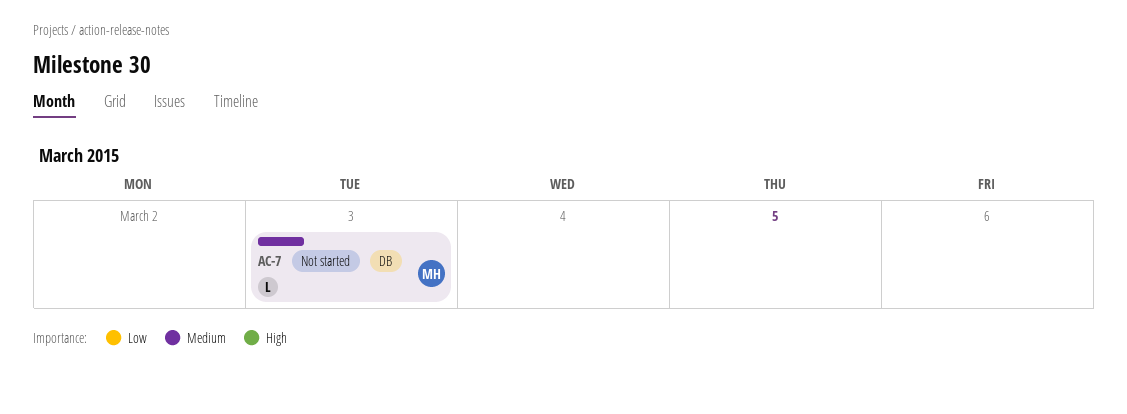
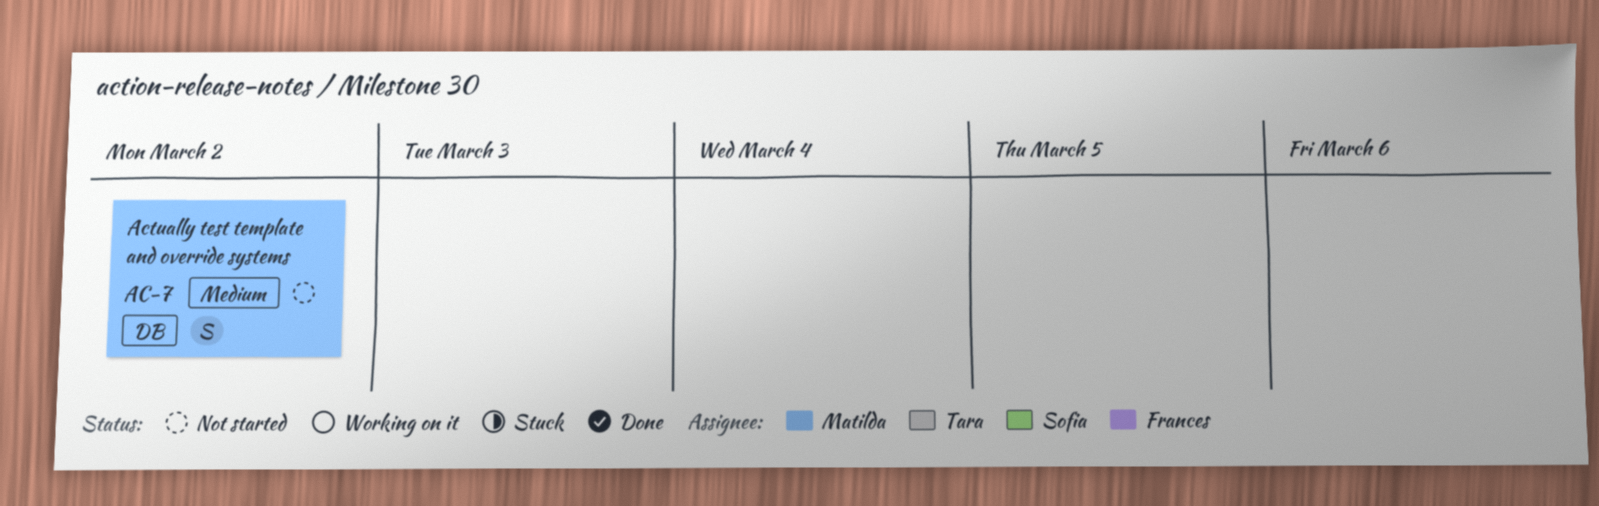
AC-7, estimate: L -> S
AC-7, due: Mar 3 -> Mar 2

